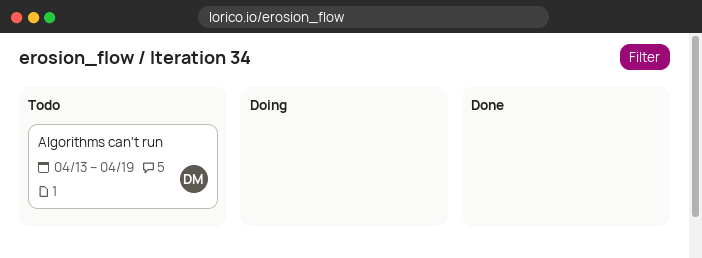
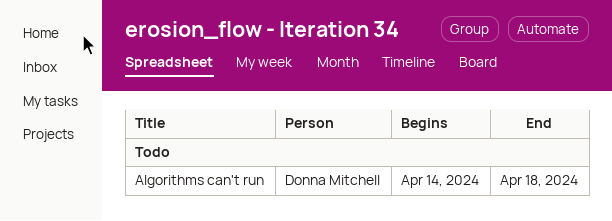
Algorithms can't run, start: Apr 13 -> Apr 14
Algorithms can't run, due: Apr 19 -> Apr 18

